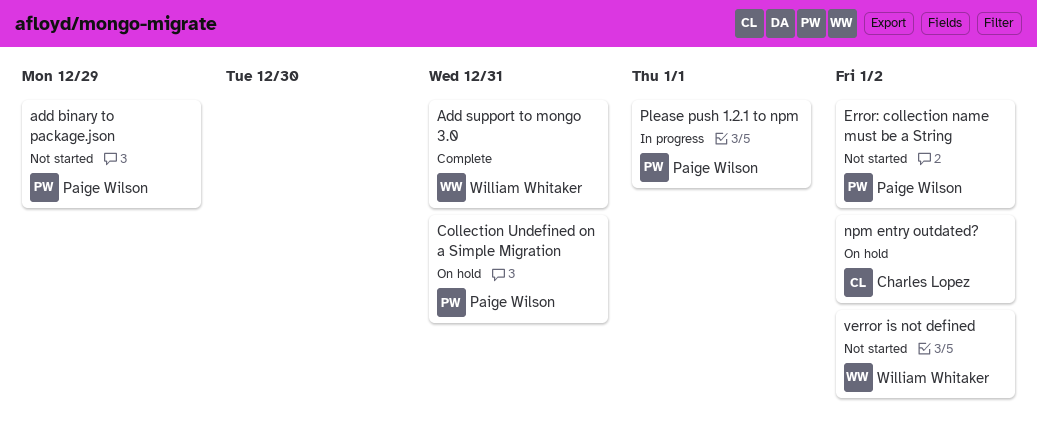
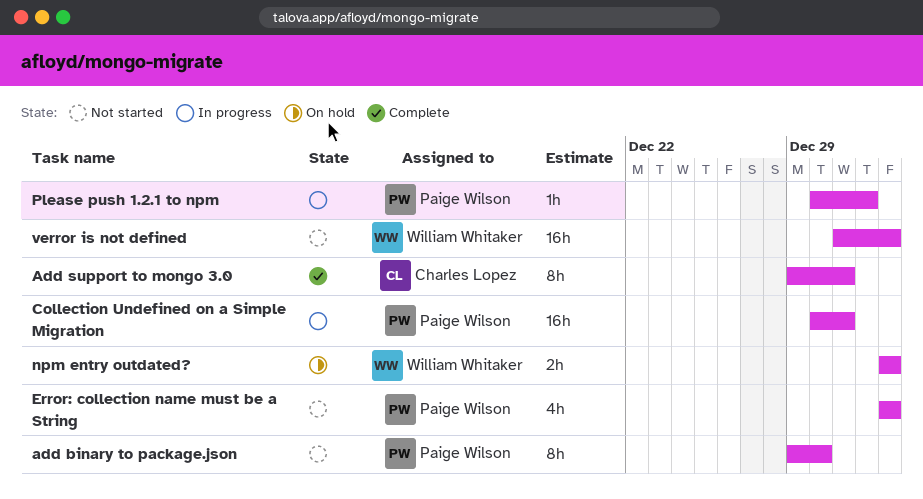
add binary to package.json, due: Dec 29 -> Dec 30
Add support to mongo 3.0, owner: William Whitaker -> Charles Lopez
Collection Undefined on a Simple Migration, status: On hold -> In progress
npm entry outdated?, owner: Charles Lopez -> William Whitaker

